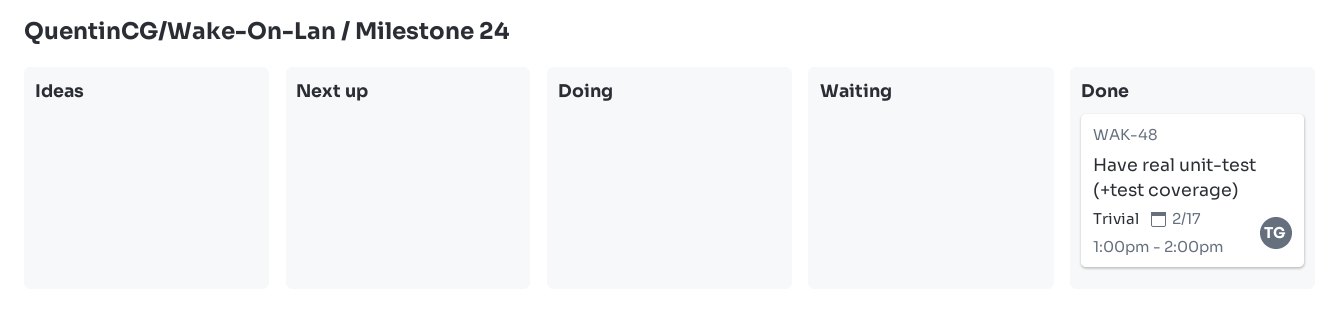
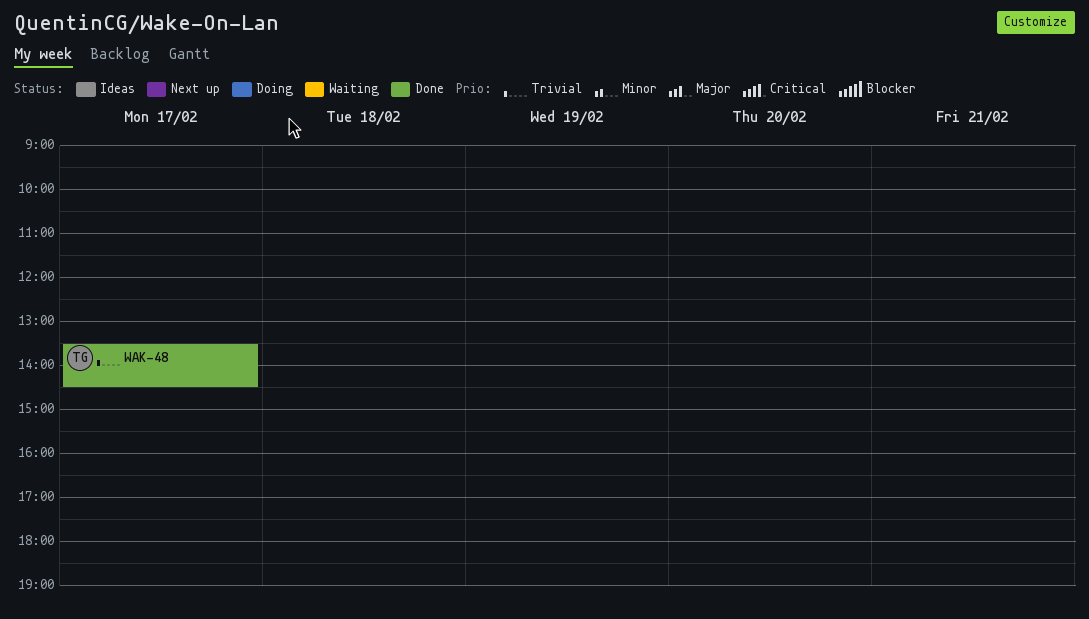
WAK-48, begins: 13:00 -> 13:30
WAK-48, ends: 14:00 -> 14:30

